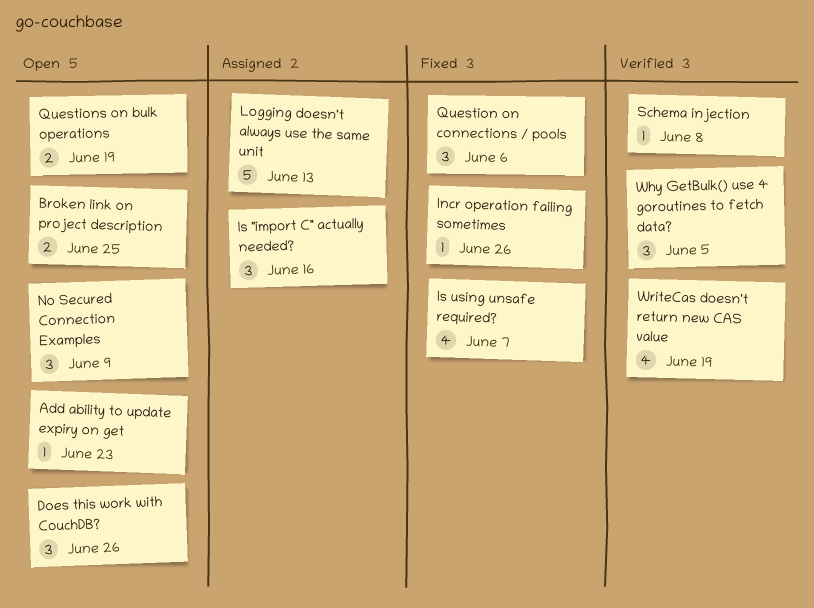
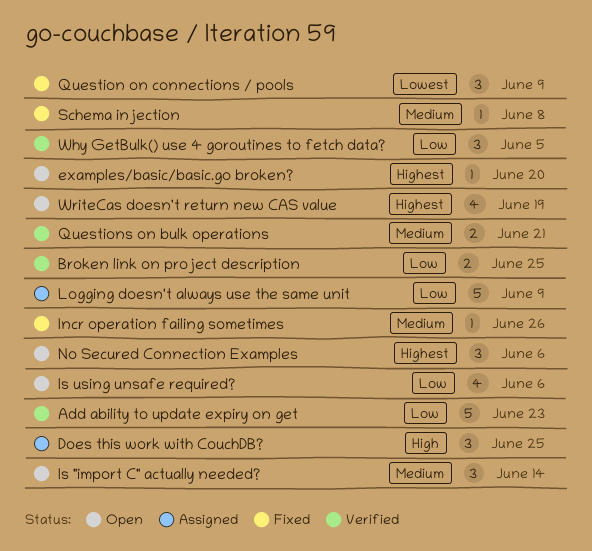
Add ability to update expiry on get, status: Open -> Verified
Add ability to update expiry on get, estimate: 1 -> 5
Broken link on project description, status: Open -> Verified
Does this work with CouchDB?, status: Open -> Assigned
Does this work with CouchDB?, due: Jun 26 -> Jun 25
examples/basic/basic.go broken?: none -> present
Is "import C" actually needed?, status: Assigned -> Open
Is "import C" actually needed?, due: Jun 16 -> Jun 14
Is using unsafe required?, status: Fixed -> Open
Is using unsafe required?, due: Jun 7 -> Jun 6
Logging doesn't always use the same unit, due: Jun 13 -> Jun 9
No Secured Connection Examples, due: Jun 9 -> Jun 6
Question on connections / pools, due: Jun 6 -> Jun 9
Questions on bulk operations, status: Open -> Verified
Questions on bulk operations, due: Jun 19 -> Jun 21
Schema injection, status: Verified -> Fixed
WriteCas doesn't return new CAS value, status: Verified -> Open

